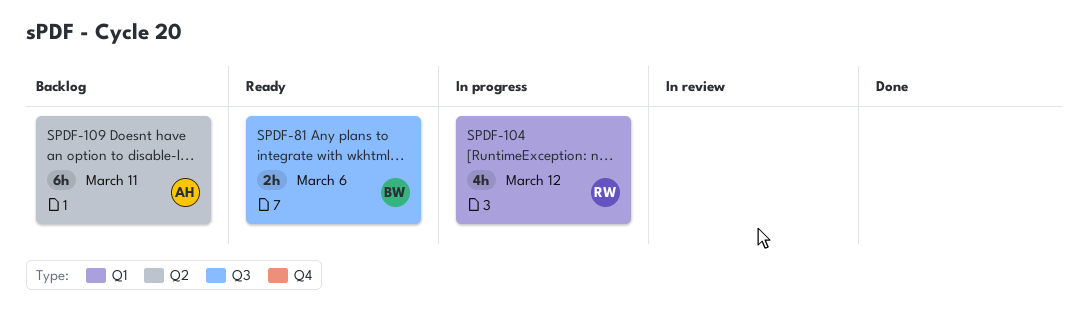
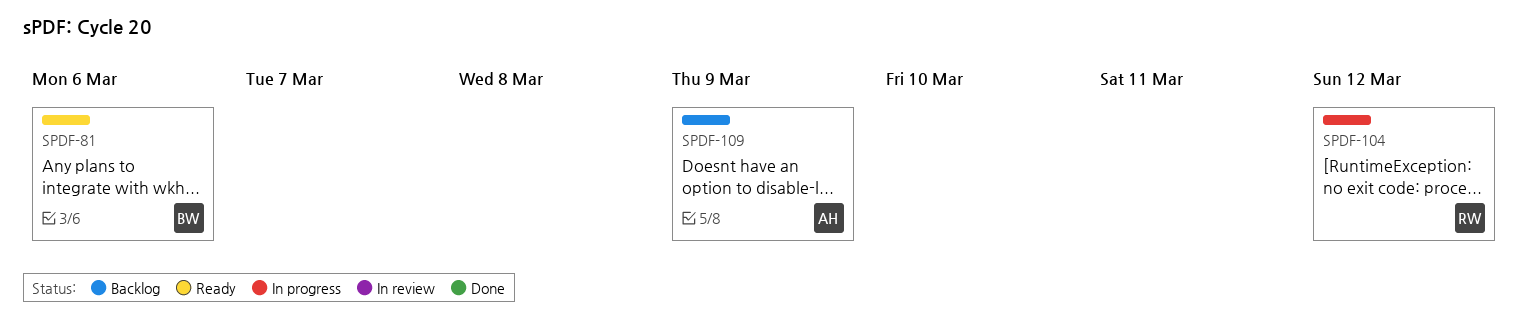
SPDF-109, due: Mar 11 -> Mar 9

